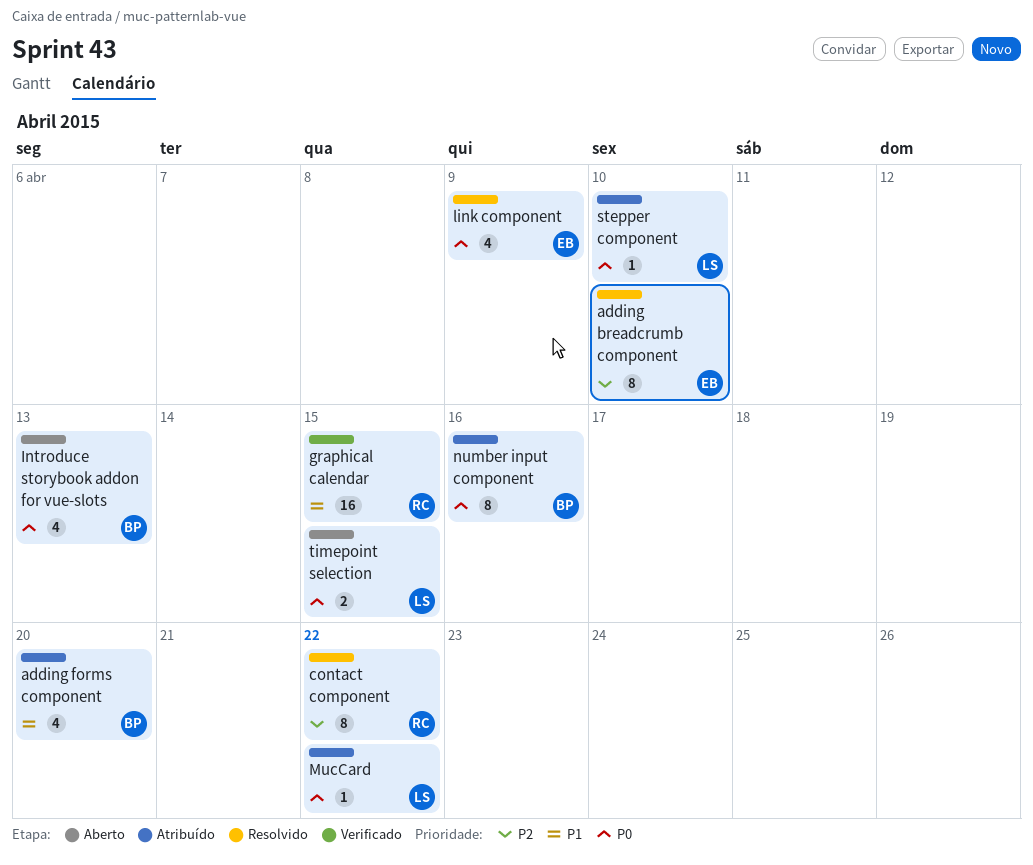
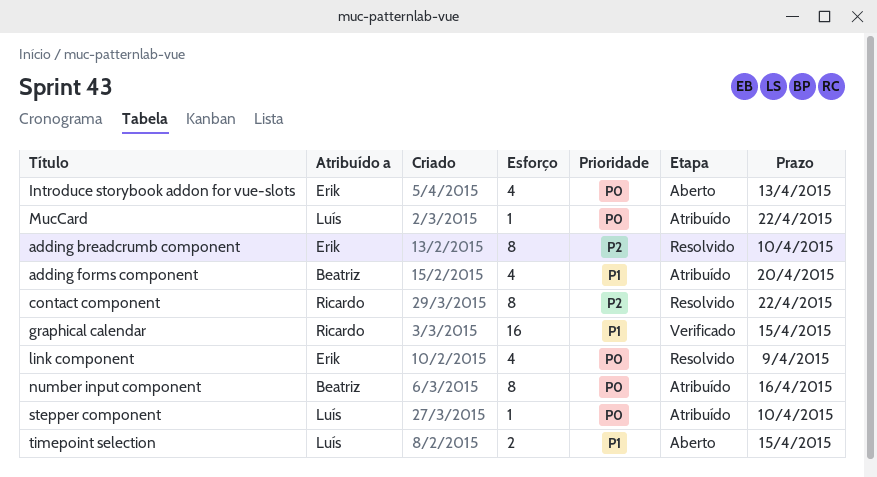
Introduce storybook addon for vue-slots, owner: Beatriz -> Erik
timepoint selection, priority: P0 -> P1

